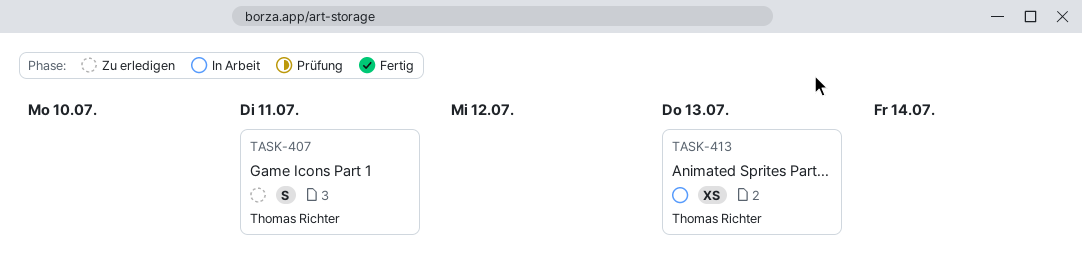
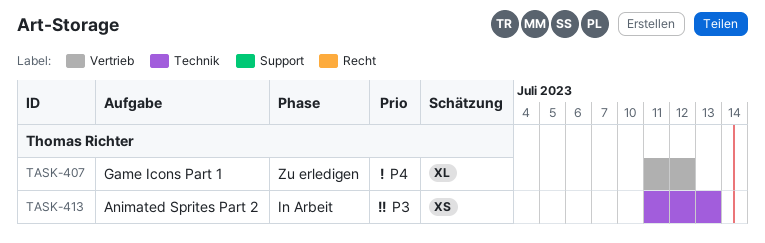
TASK-407, estimate: S -> XL
TASK-407, due: Jul 11 -> Jul 12

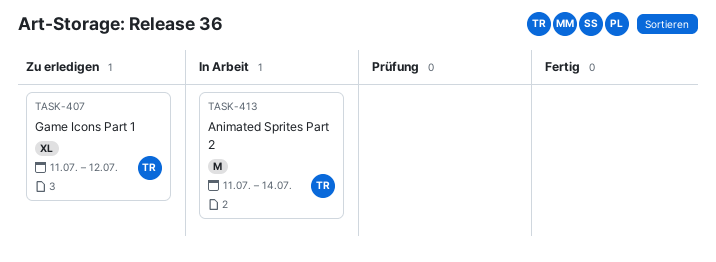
TASK-413, estimate: XS -> M
TASK-413, due: Jul 13 -> Jul 14

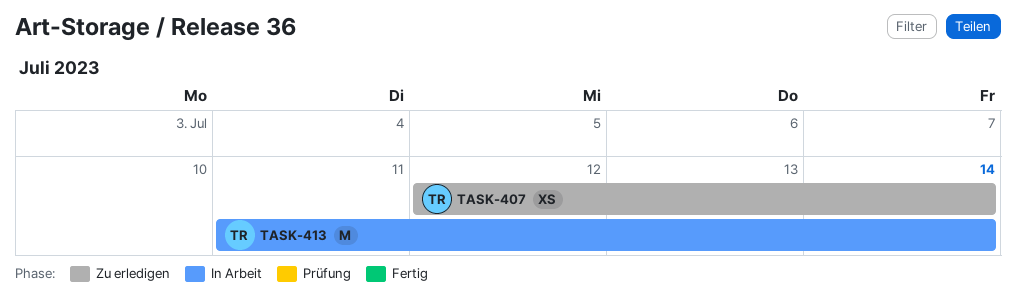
TASK-407, estimate: XL -> XS
TASK-407, start: Jul 11 -> Jul 12
TASK-407, due: Jul 12 -> Jul 14

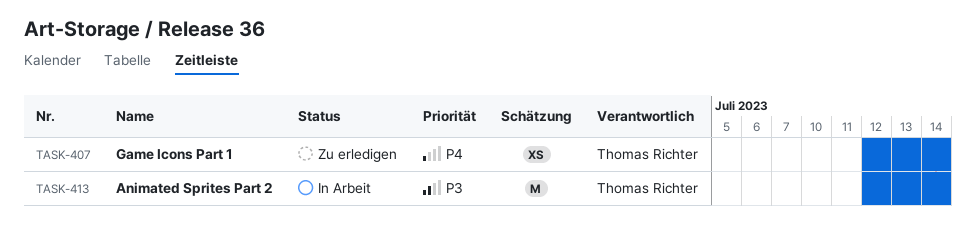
TASK-413, start: Jul 11 -> Jul 12

